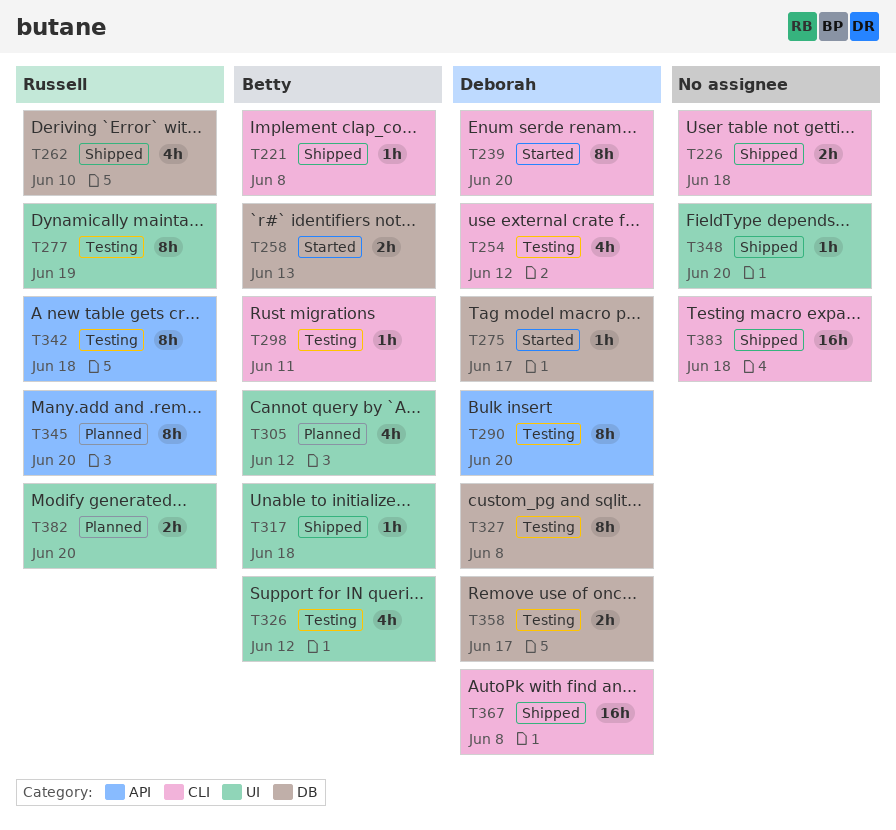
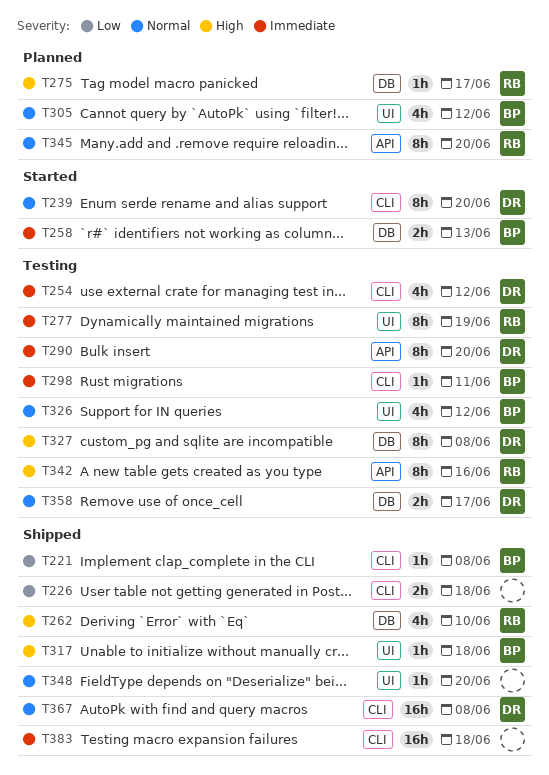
T275, status: Started -> Planned
T275, owner: Deborah -> Russell
T342, due: Jun 18 -> Jun 16
T382: present -> none

